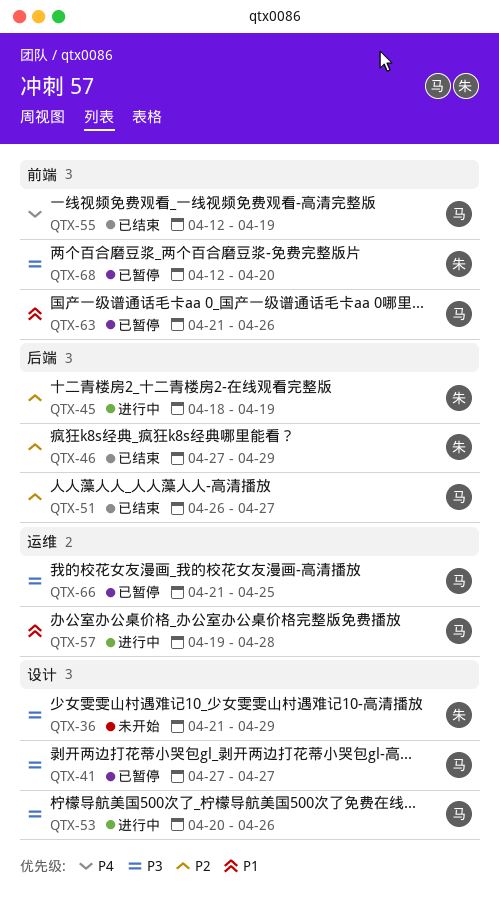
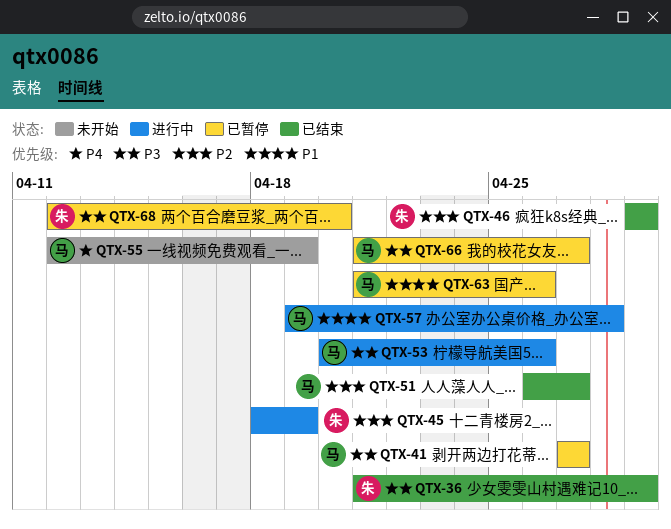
QTX-36, status: 未开始 -> 已结束
QTX-46, start: Apr 27 -> Apr 29
QTX-55, status: 已结束 -> 未开始
QTX-66, due: Apr 25 -> Apr 27

